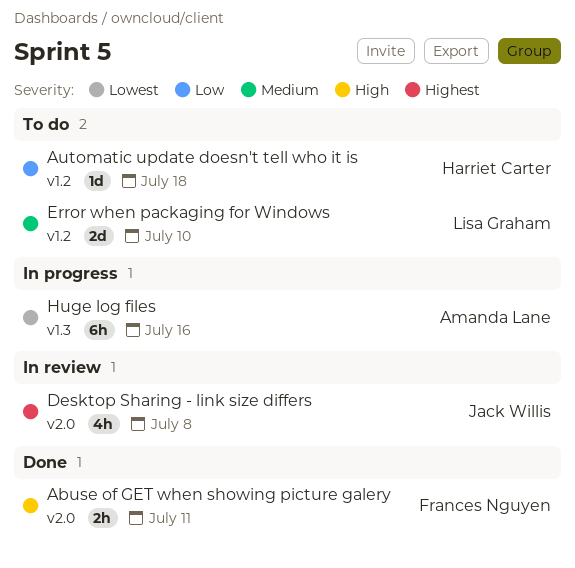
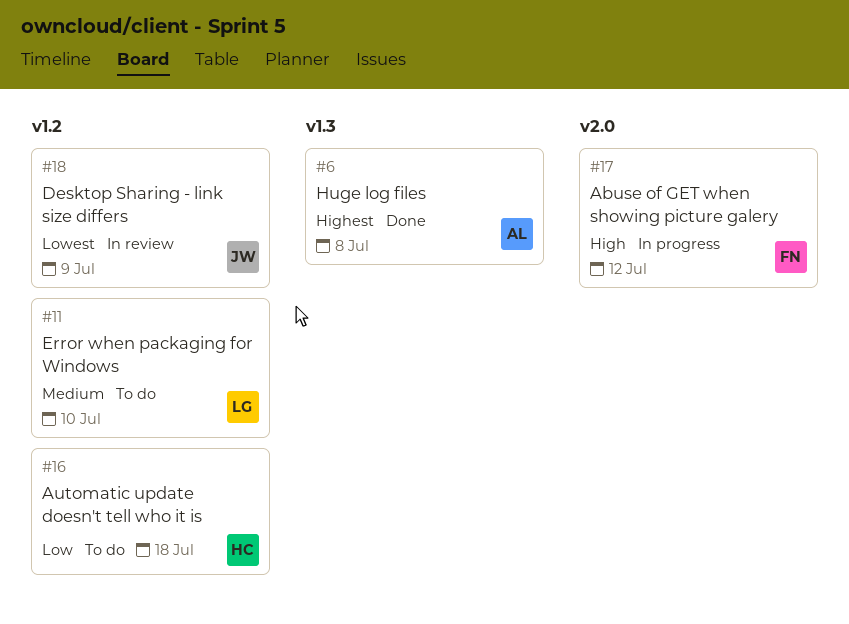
Abuse of GET when showing picture galery, status: Done -> In progress
Abuse of GET when showing picture galery, due: Jul 11 -> Jul 12
Desktop Sharing - link size differs, priority: Highest -> Lowest
Desktop Sharing - link size differs, label: v2.0 -> v1.2
Desktop Sharing - link size differs, due: Jul 8 -> Jul 9
Huge log files, status: In progress -> Done
Huge log files, priority: Lowest -> Highest
Huge log files, due: Jul 16 -> Jul 8

